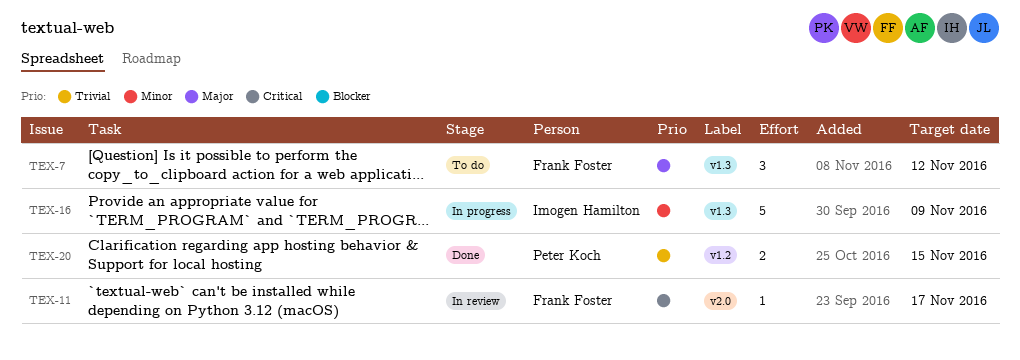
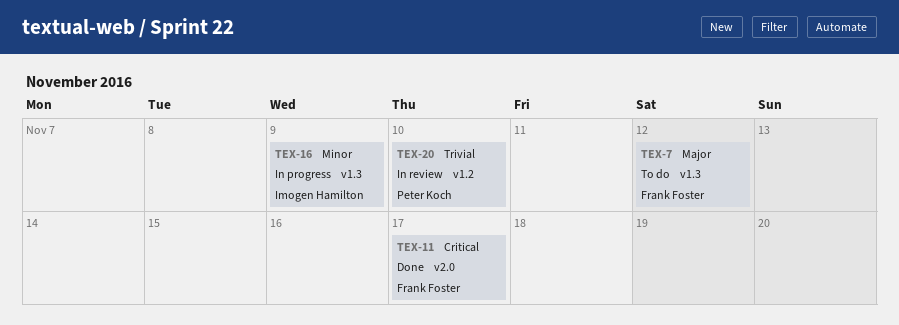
TEX-11, status: In review -> Done
TEX-20, status: Done -> In review
TEX-20, due: Nov 15 -> Nov 10

